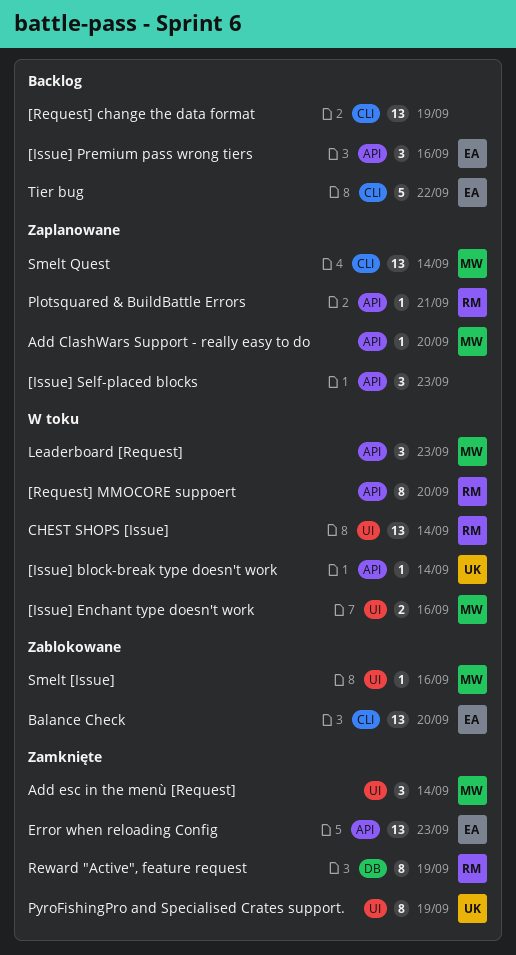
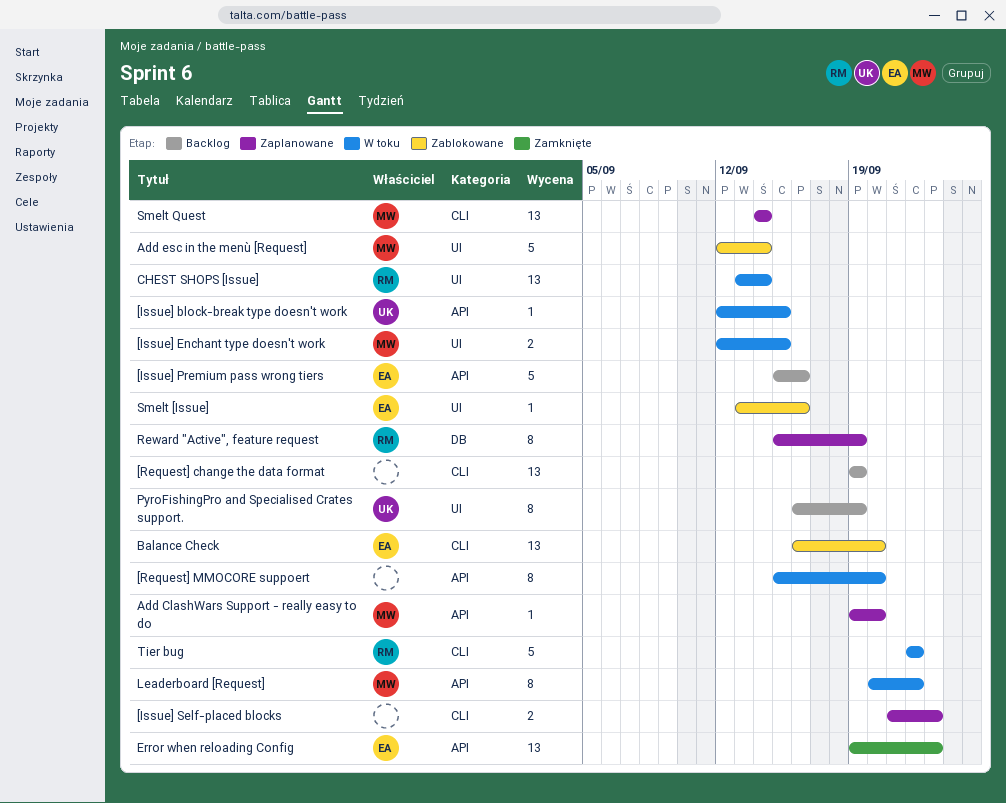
[Issue] block-break type doesn't work, due: Sep 14 -> Sep 15
[Issue] Enchant type doesn't work, due: Sep 16 -> Sep 15
[Issue] Premium pass wrong tiers, estimate: 3 -> 5
[Issue] Self-placed blocks, label: API -> CLI
[Issue] Self-placed blocks, estimate: 3 -> 2
[Request] MMOCORE suppoert, owner: RM -> none
Add esc in the menù [Request], status: Zamknięte -> Zablokowane
Add esc in the menù [Request], estimate: 3 -> 5
Leaderboard [Request], estimate: 3 -> 8
Leaderboard [Request], due: Sep 23 -> Sep 22
Plotsquared & BuildBattle Errors: present -> none
PyroFishingPro and Specialised Crates support., status: Zamknięte -> Backlog
Reward "Active", feature request, status: Zamknięte -> Zaplanowane
Smelt [Issue], owner: MW -> EA
Tier bug, status: Backlog -> W toku
Tier bug, owner: EA -> RM

